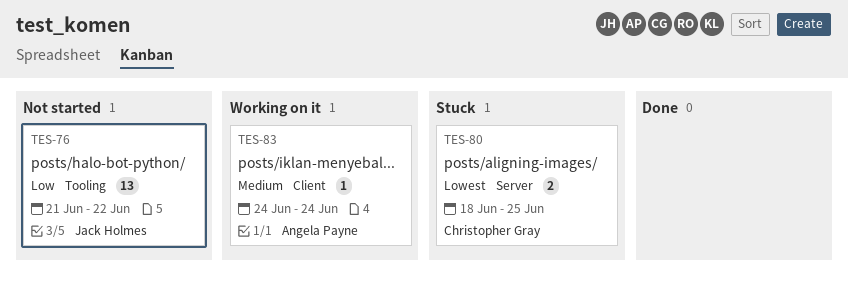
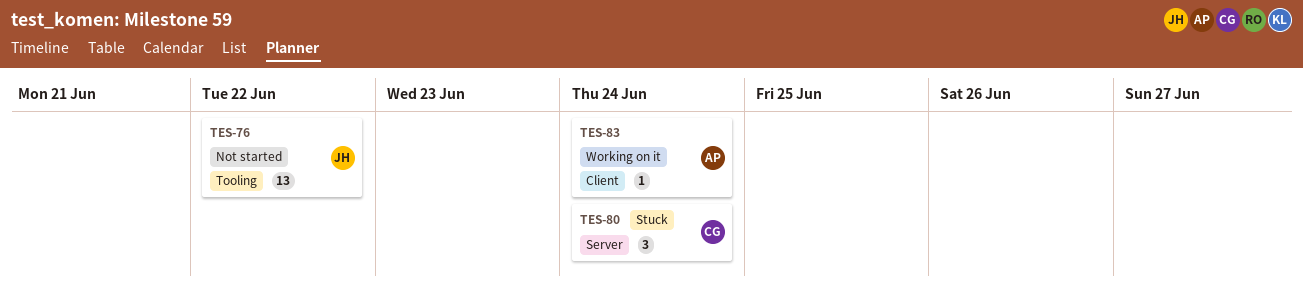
TES-80, estimate: 2 -> 3
TES-80, due: Jun 25 -> Jun 24

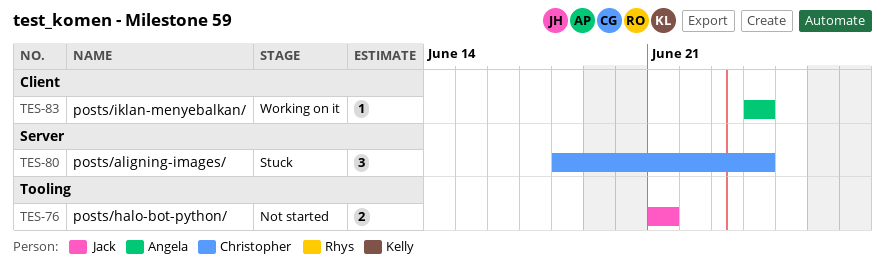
TES-76, estimate: 13 -> 2
TES-76, due: Jun 22 -> Jun 21

